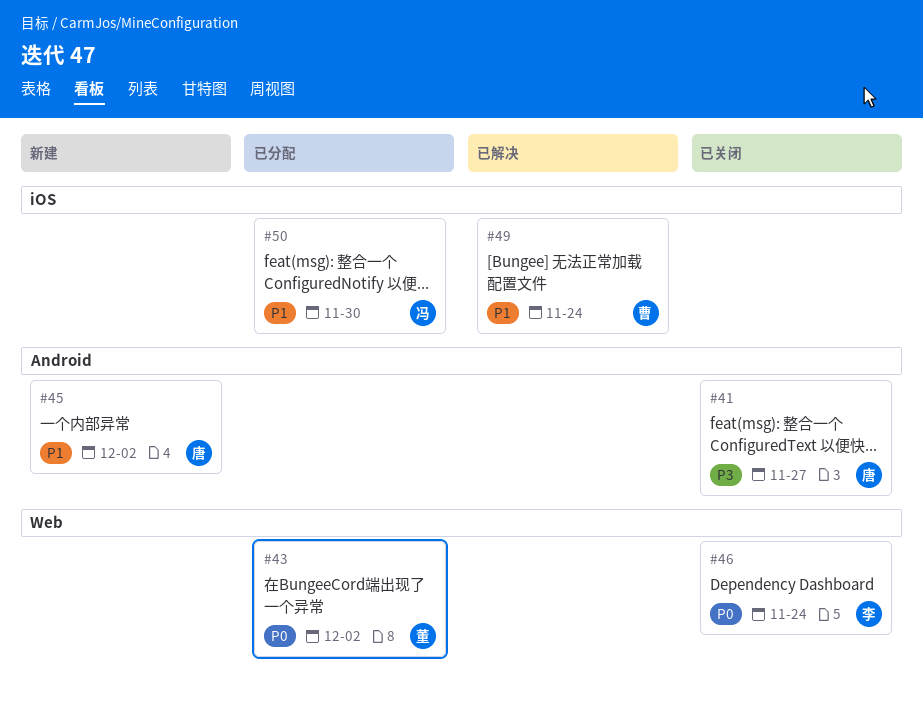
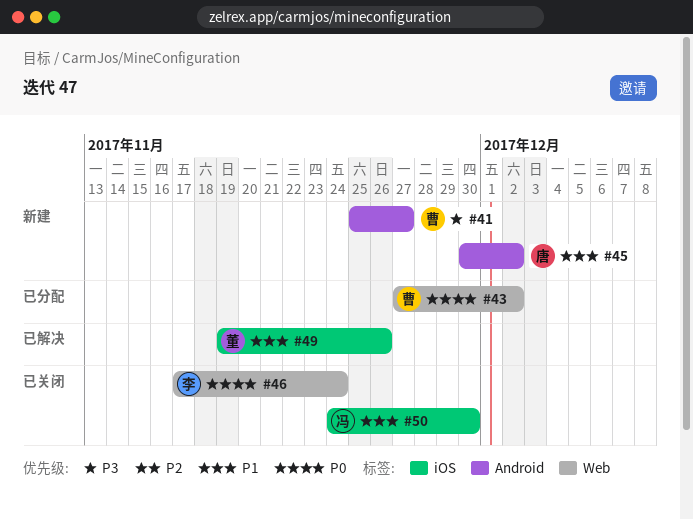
#41, status: 已关闭 -> 新建
#41, owner: 唐 -> 曹
#43, owner: 董 -> 曹
#49, owner: 曹 -> 董
#49, due: Nov 24 -> Nov 26
#50, status: 已分配 -> 已关闭

